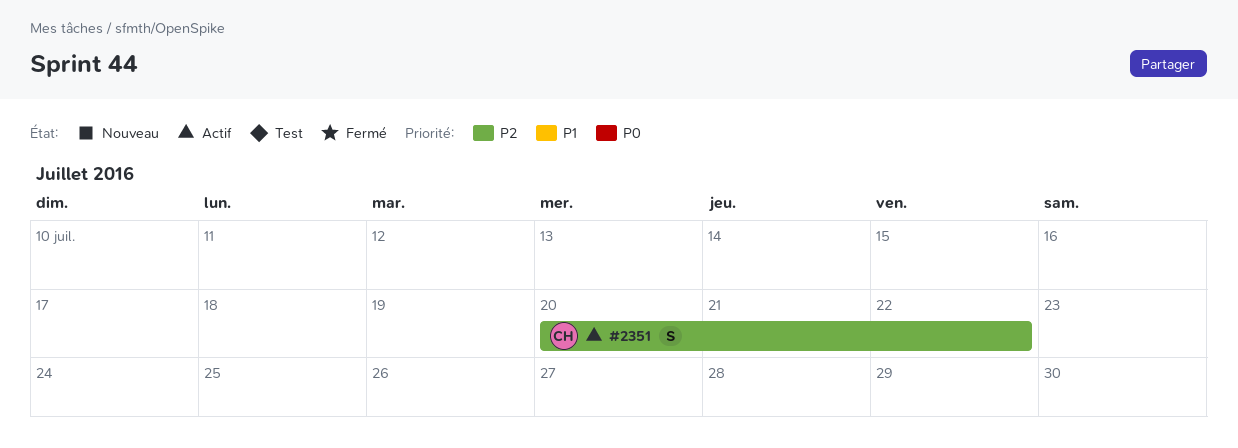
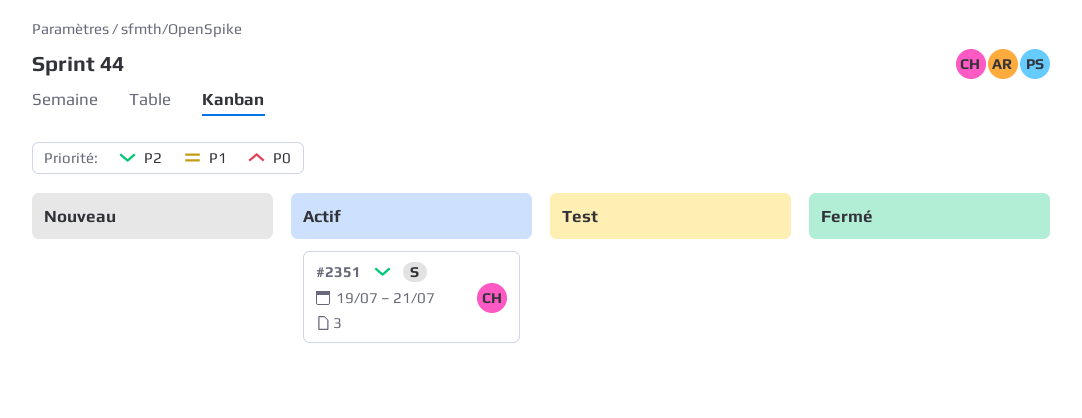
#2351, start: Jul 20 -> Jul 19
#2351, due: Jul 22 -> Jul 21

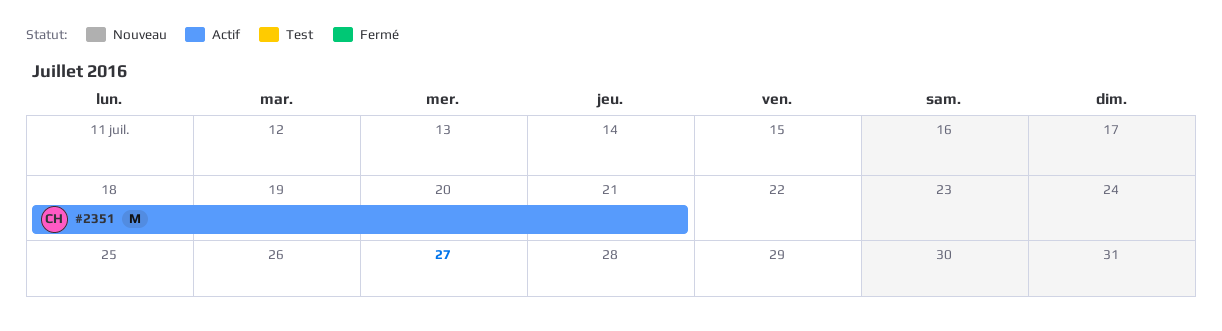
#2351, estimate: S -> M
#2351, start: Jul 19 -> Jul 18

